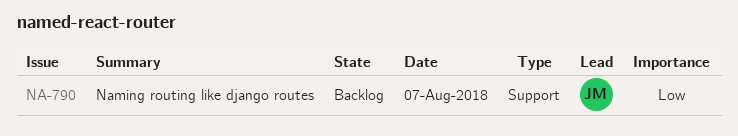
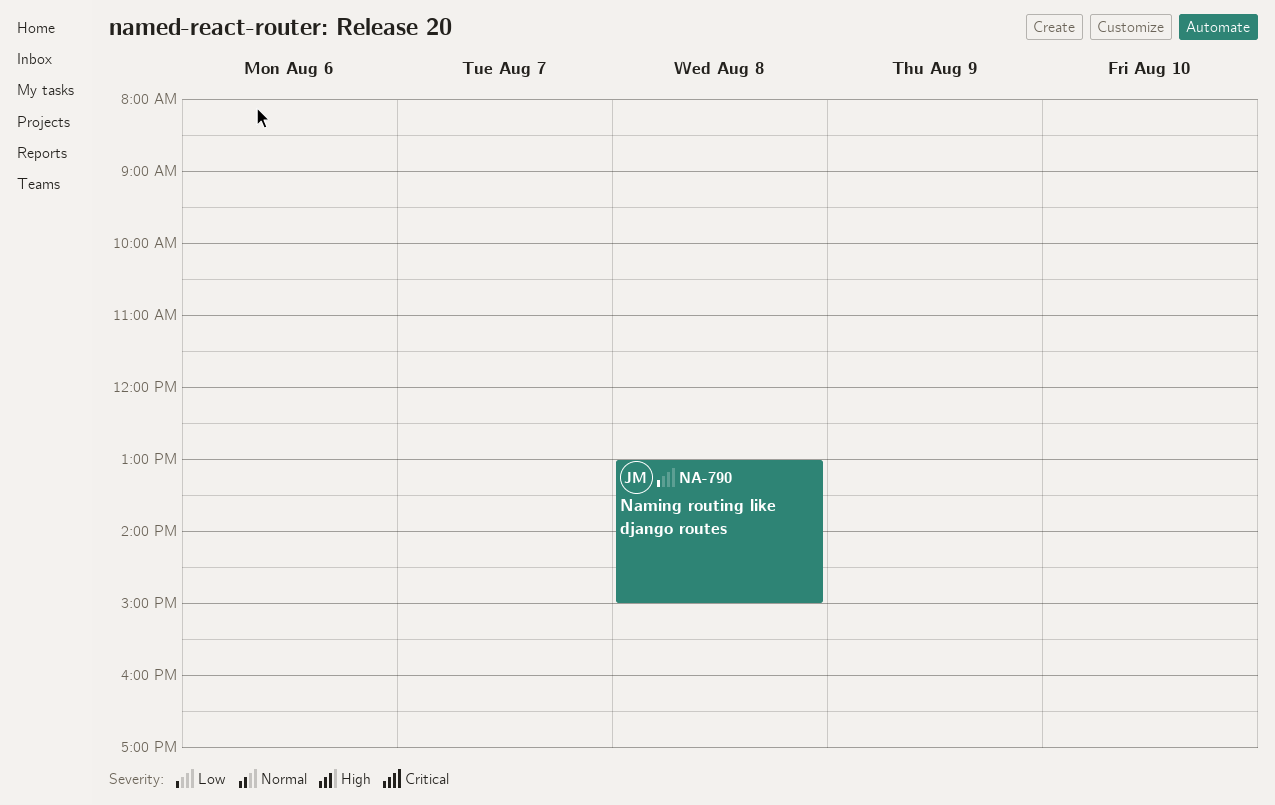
NA-790, day: Aug 7 -> Aug 8

